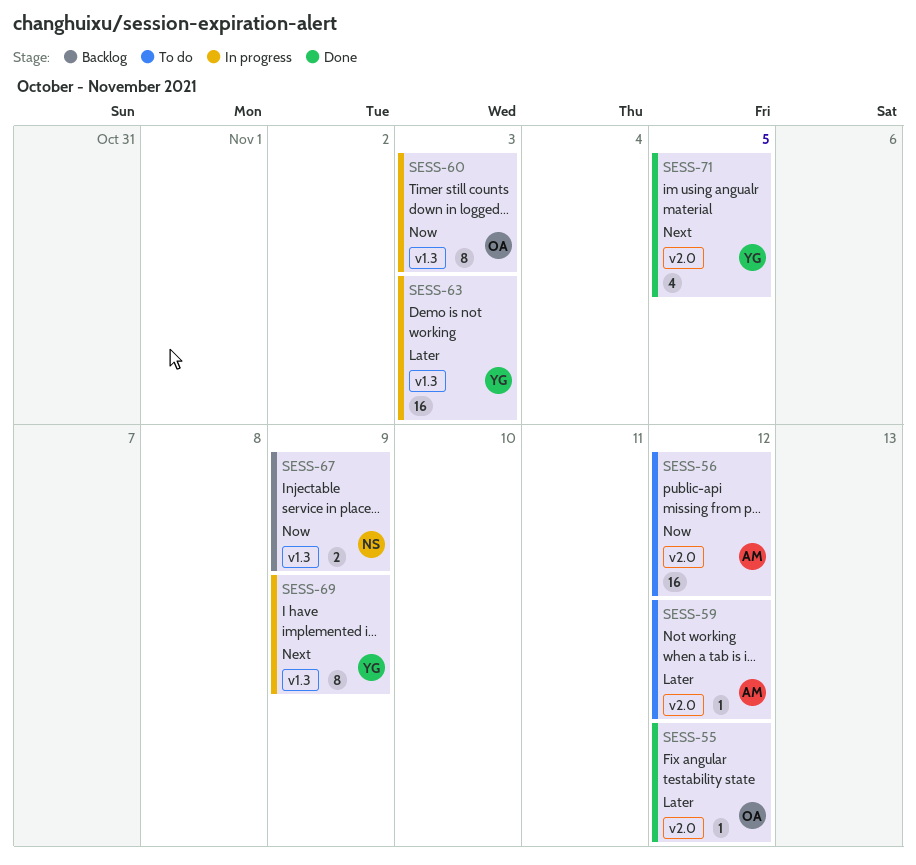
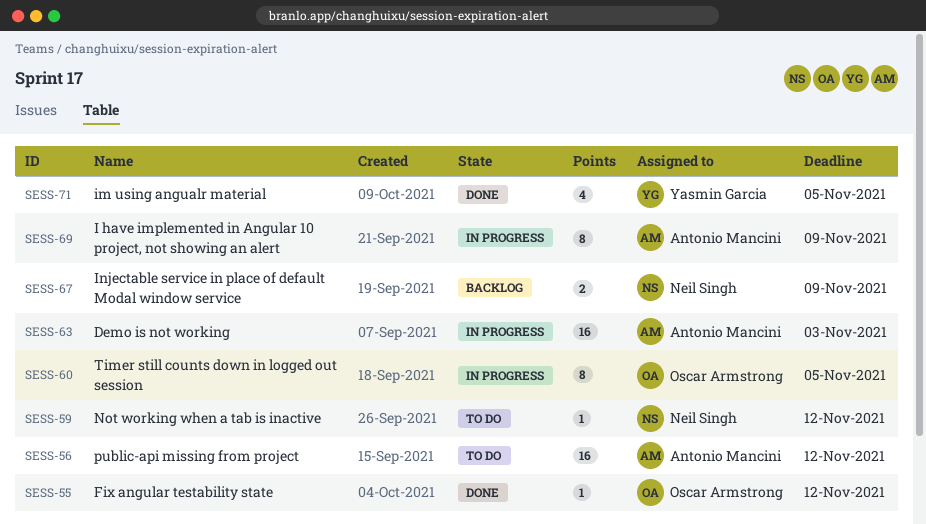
SESS-59, owner: Antonio Mancini -> Neil Singh
SESS-60, due: Nov 3 -> Nov 5
SESS-63, owner: Yasmin Garcia -> Antonio Mancini
SESS-69, owner: Yasmin Garcia -> Antonio Mancini

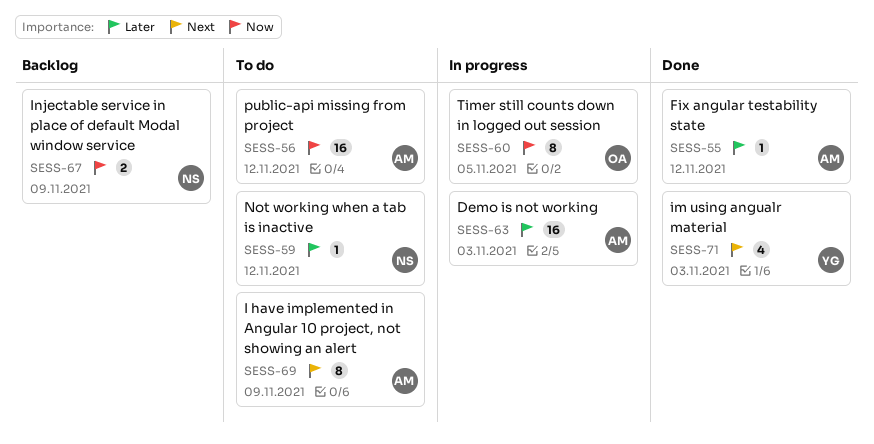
SESS-55, owner: Oscar Armstrong -> Antonio Mancini
SESS-69, status: In progress -> To do
SESS-71, due: Nov 5 -> Nov 3

